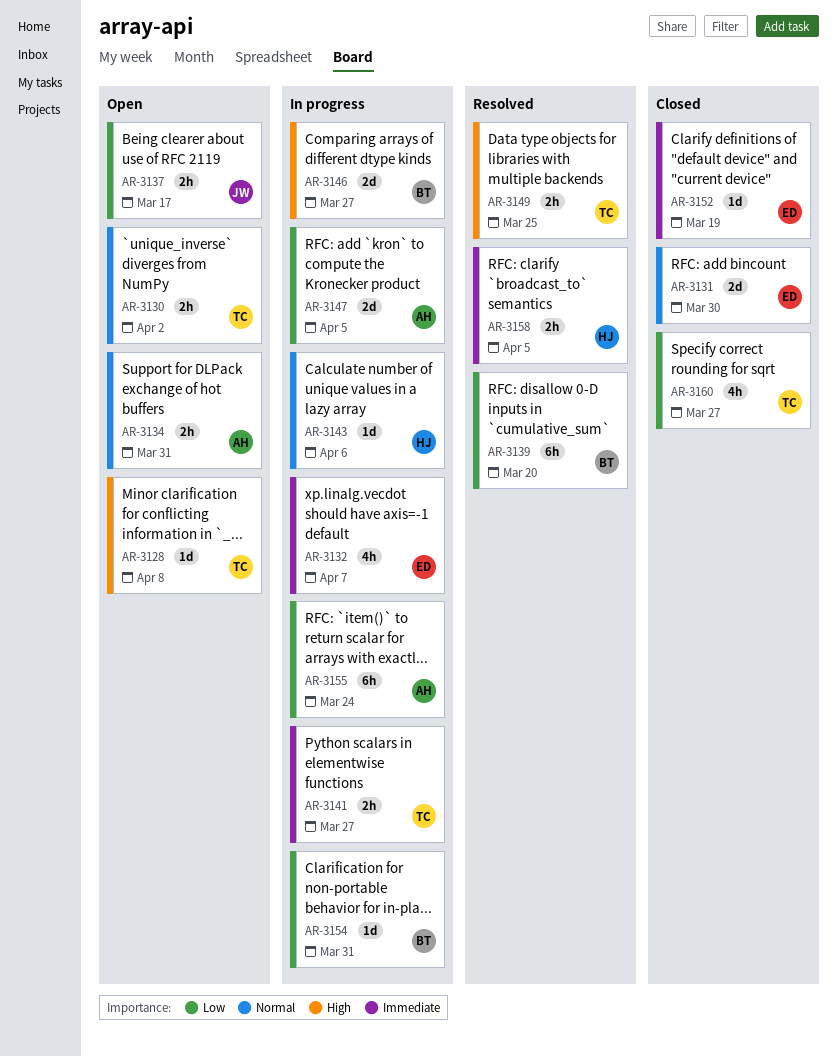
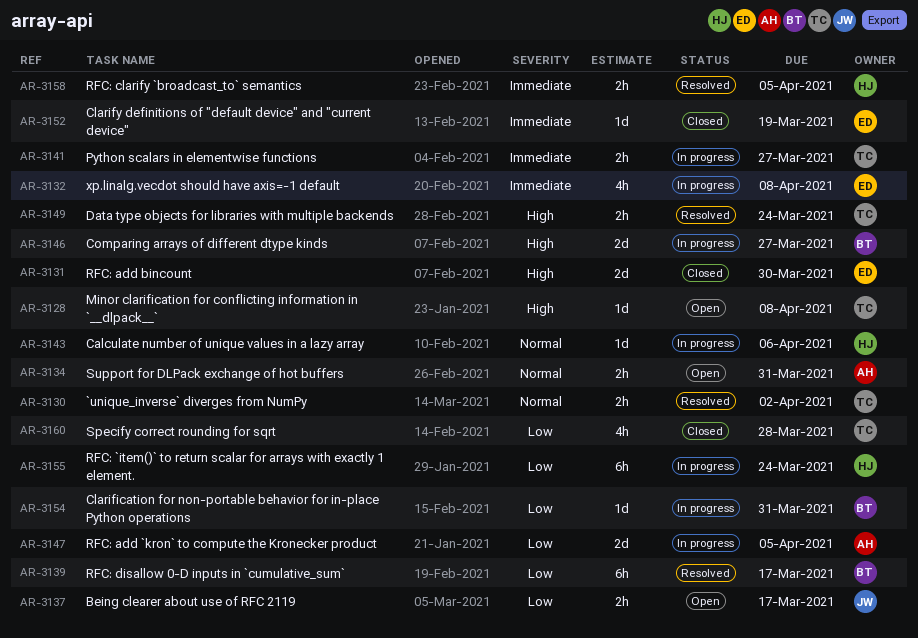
AR-3130, status: Open -> Resolved
AR-3131, priority: Normal -> High
AR-3132, due: Apr 7 -> Apr 8
AR-3139, due: Mar 20 -> Mar 17
AR-3149, due: Mar 25 -> Mar 24
AR-3155, owner: AH -> HJ
AR-3160, due: Mar 27 -> Mar 28

